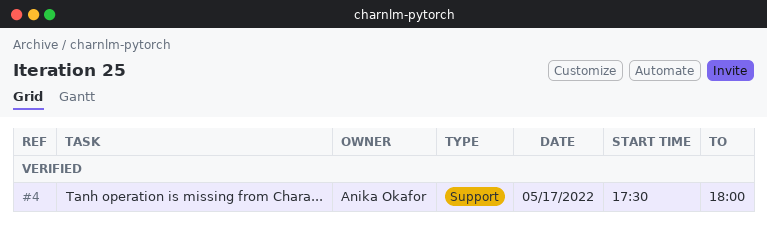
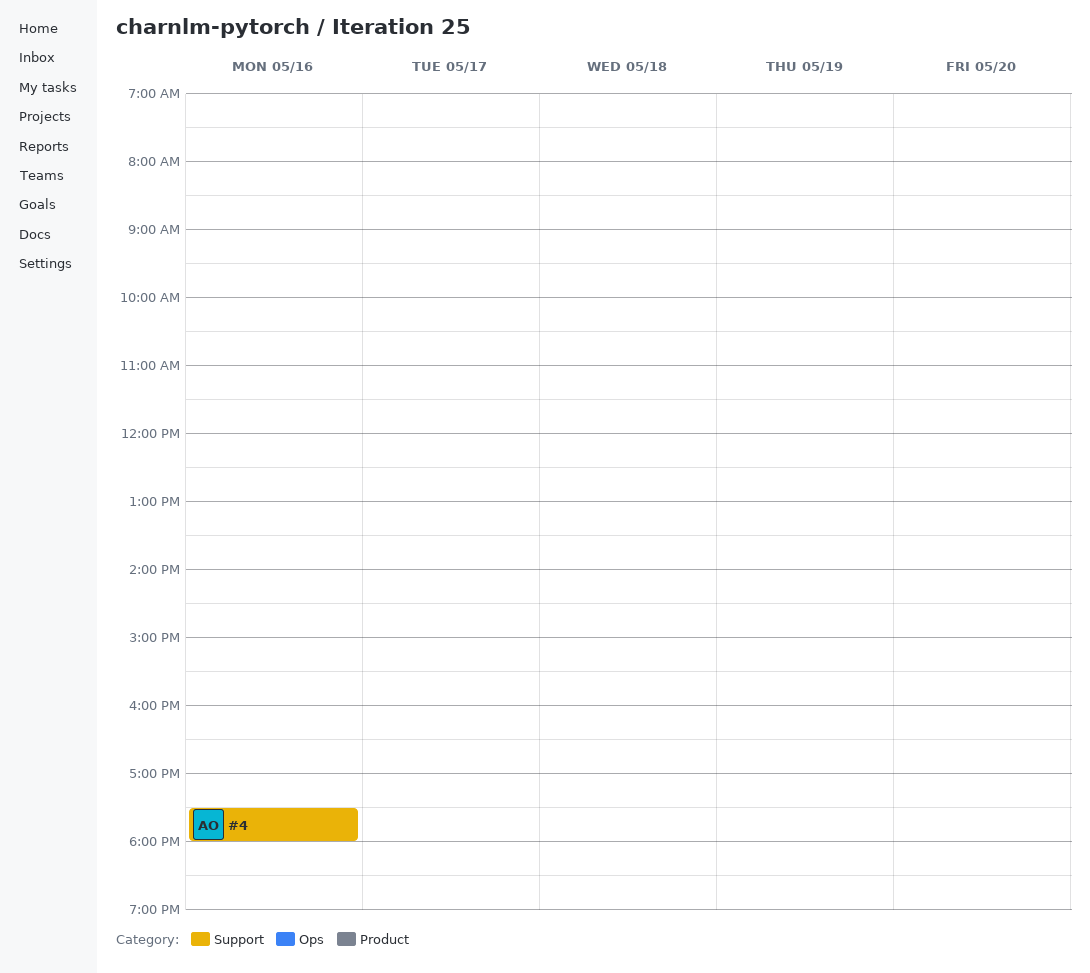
#4, day: May 17 -> May 16

